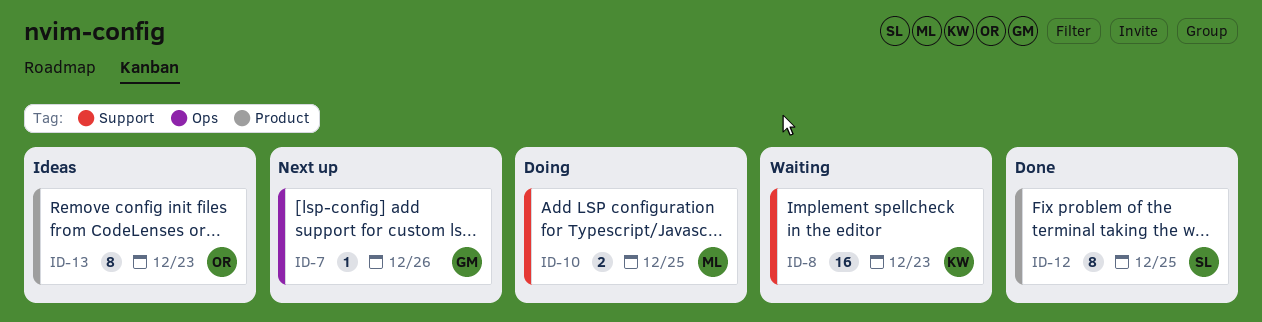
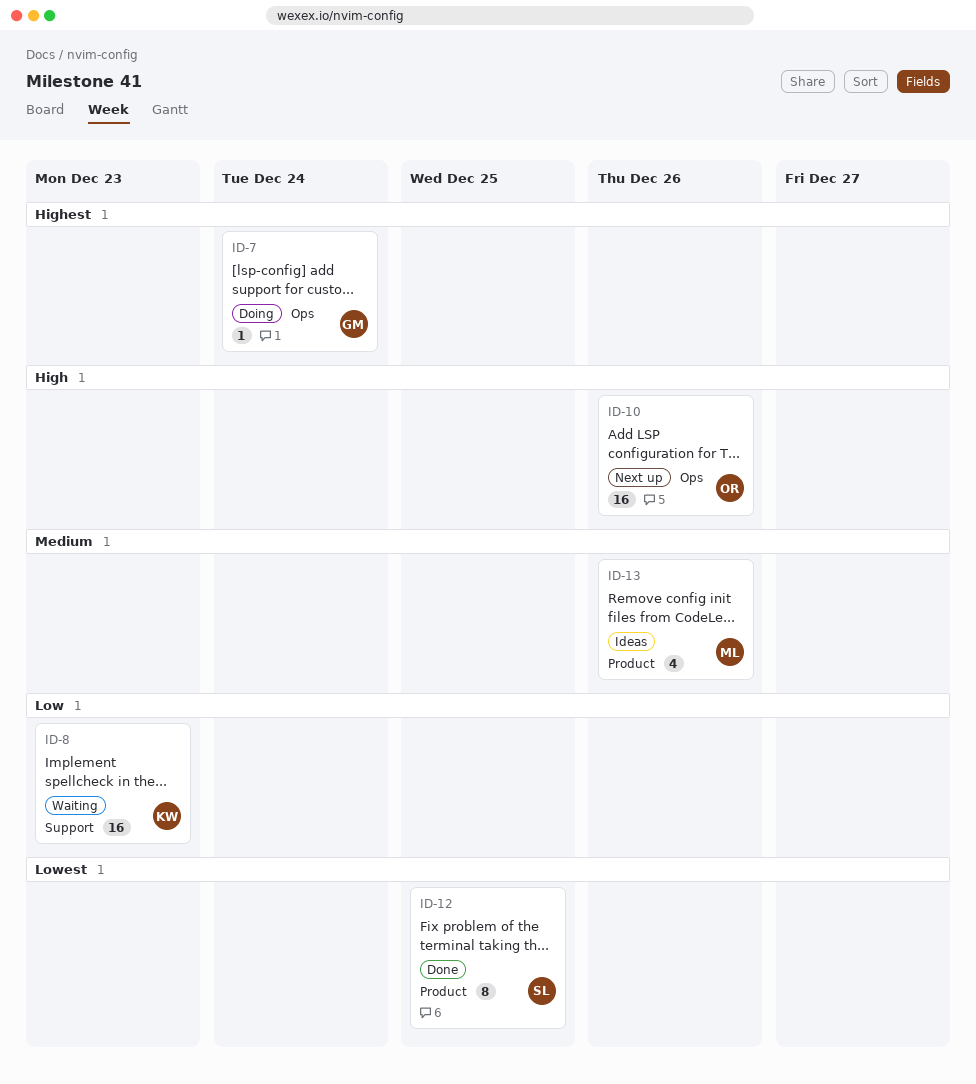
ID-7, status: Next up -> Doing
ID-7, due: Dec 26 -> Dec 24
ID-10, status: Doing -> Next up
ID-10, owner: ML -> OR
ID-10, label: Support -> Ops
ID-10, estimate: 2 -> 16
ID-10, due: Dec 25 -> Dec 26
ID-13, owner: OR -> ML
ID-13, estimate: 8 -> 4
ID-13, due: Dec 23 -> Dec 26

